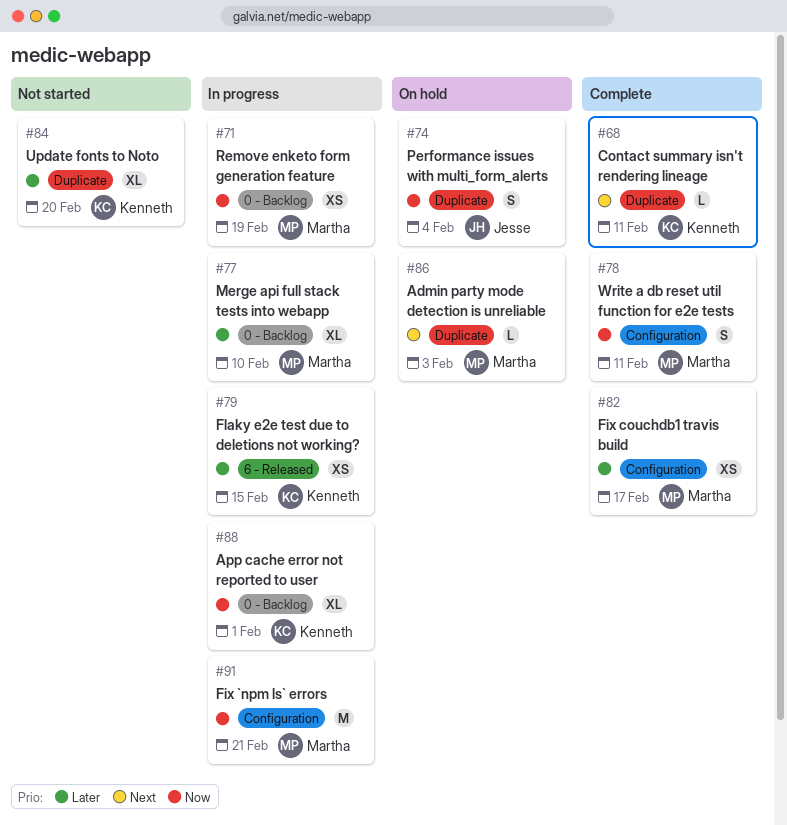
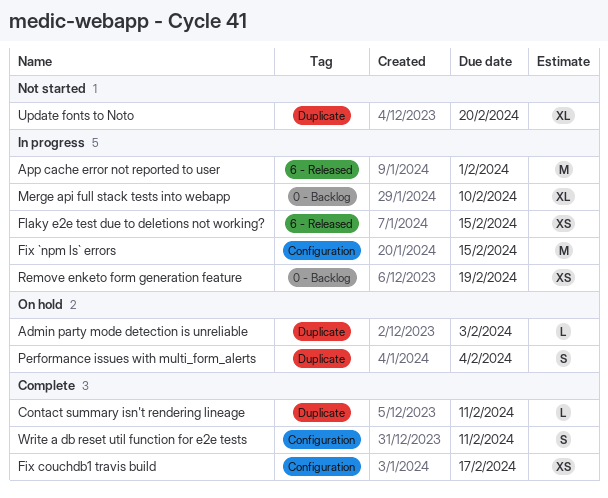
App cache error not reported to user, label: 0 - Backlog -> 6 - Released
App cache error not reported to user, estimate: XL -> M
Fix `npm ls` errors, due: Feb 21 -> Feb 15

